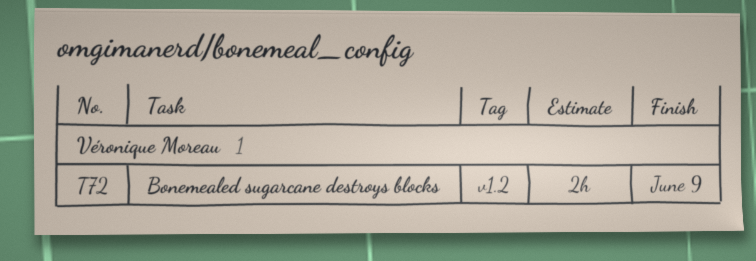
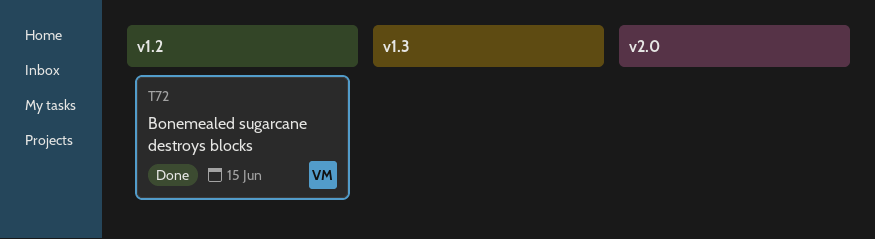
T72, due: Jun 9 -> Jun 15

